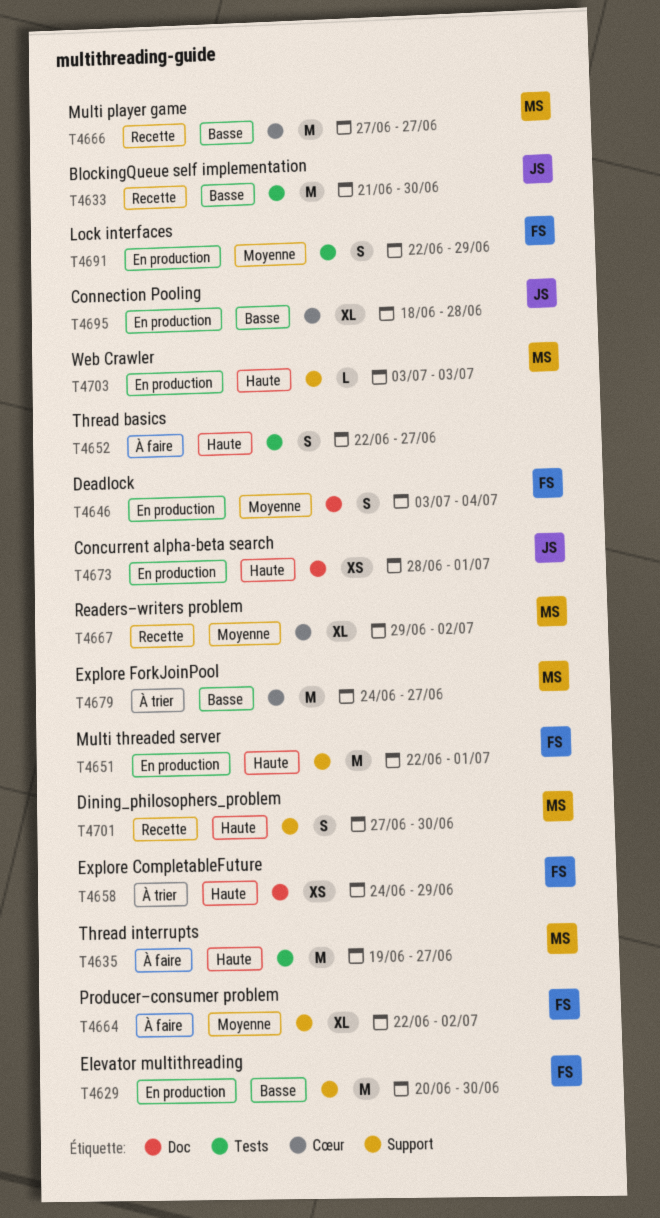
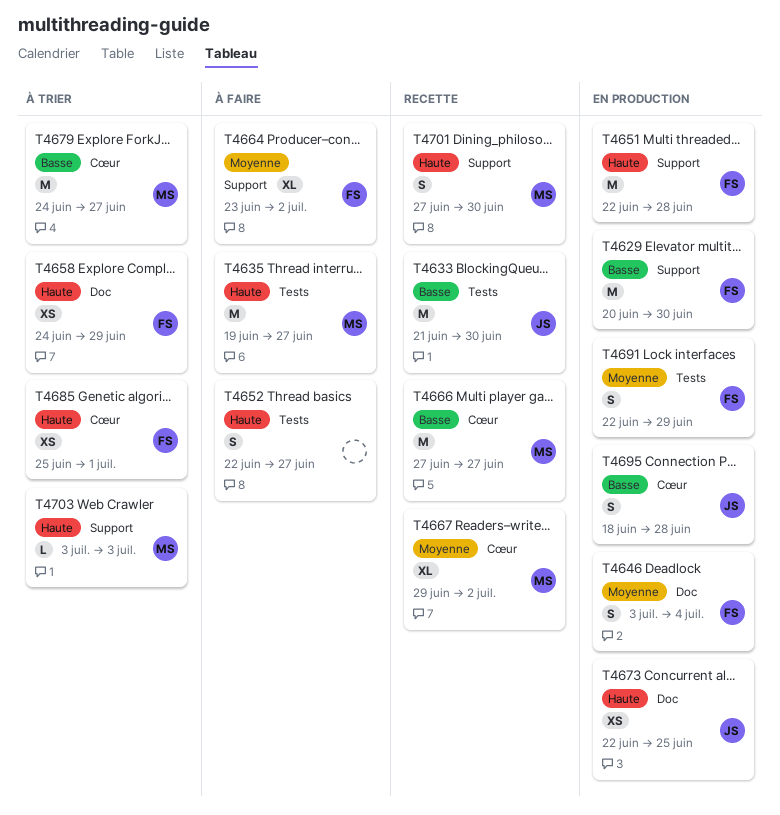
T4651, due: Jul 1 -> Jun 28
T4664, start: Jun 22 -> Jun 23
T4673, start: Jun 28 -> Jun 22
T4673, due: Jul 1 -> Jun 25
T4685: none -> present
T4695, estimate: XL -> S
T4703, status: En production -> À trier

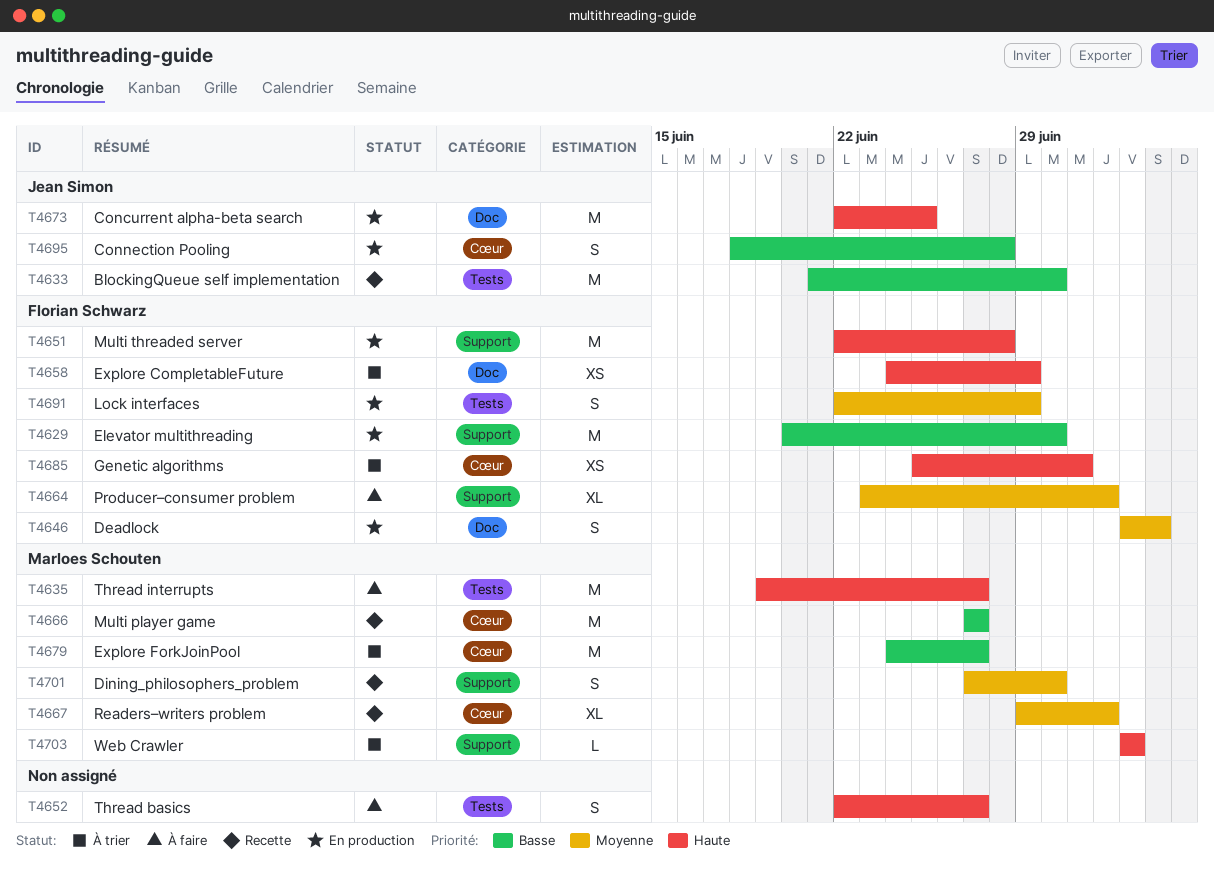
T4673, estimate: XS -> M
T4701, priority: Haute -> Moyenne

